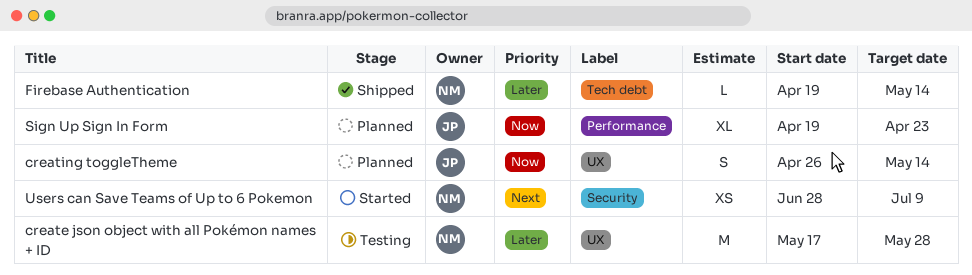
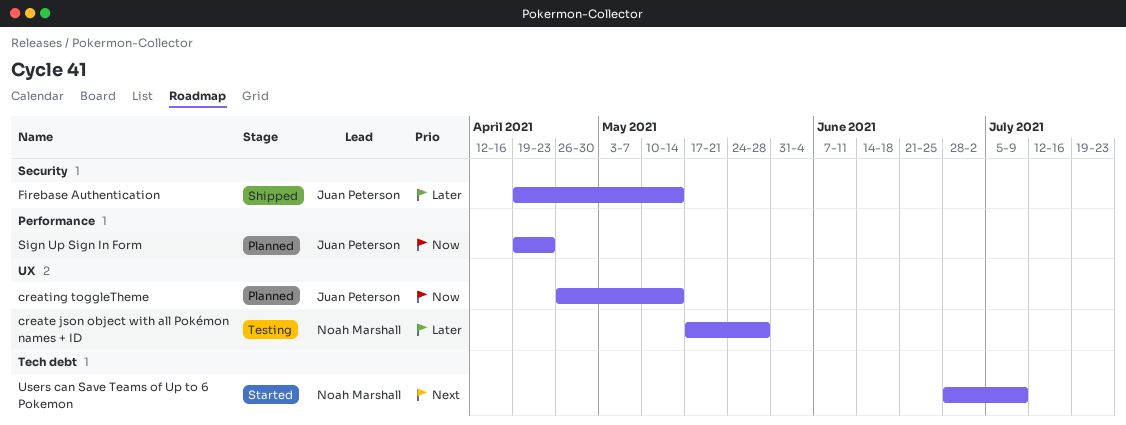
Firebase Authentication, owner: Noah Marshall -> Juan Peterson
Firebase Authentication, label: Tech debt -> Security
Users can Save Teams of Up to 6 Pokemon, label: Security -> Tech debt

